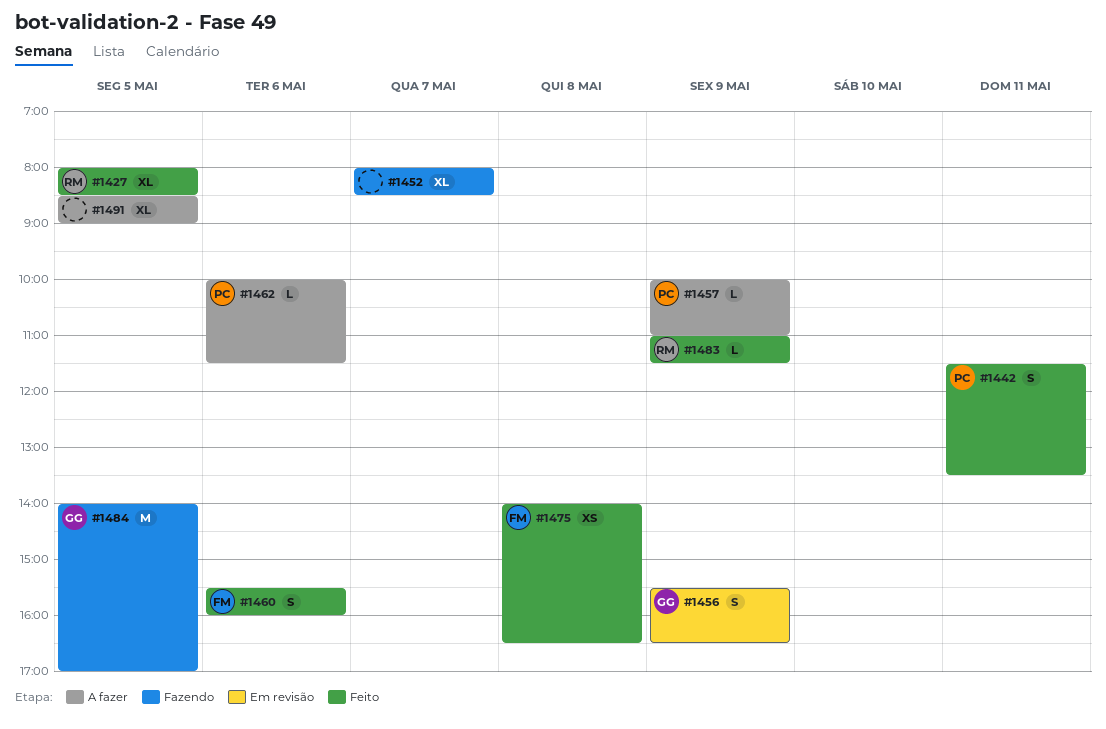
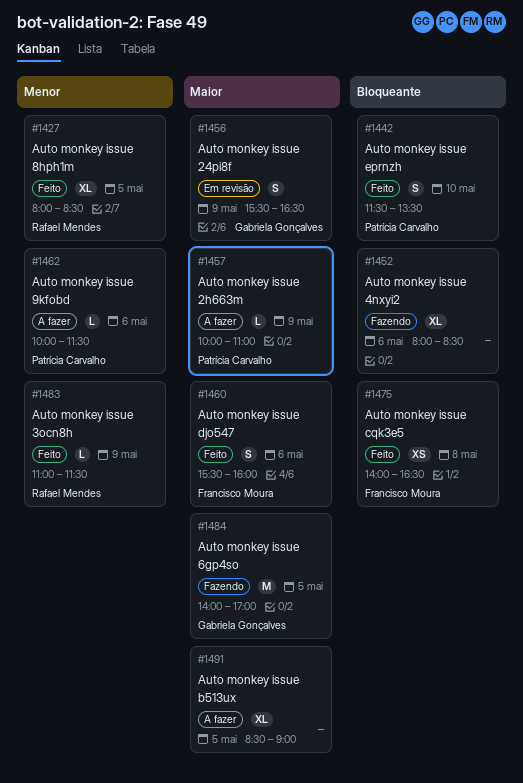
#1442, day: May 11 -> May 10
#1452, day: May 7 -> May 6

